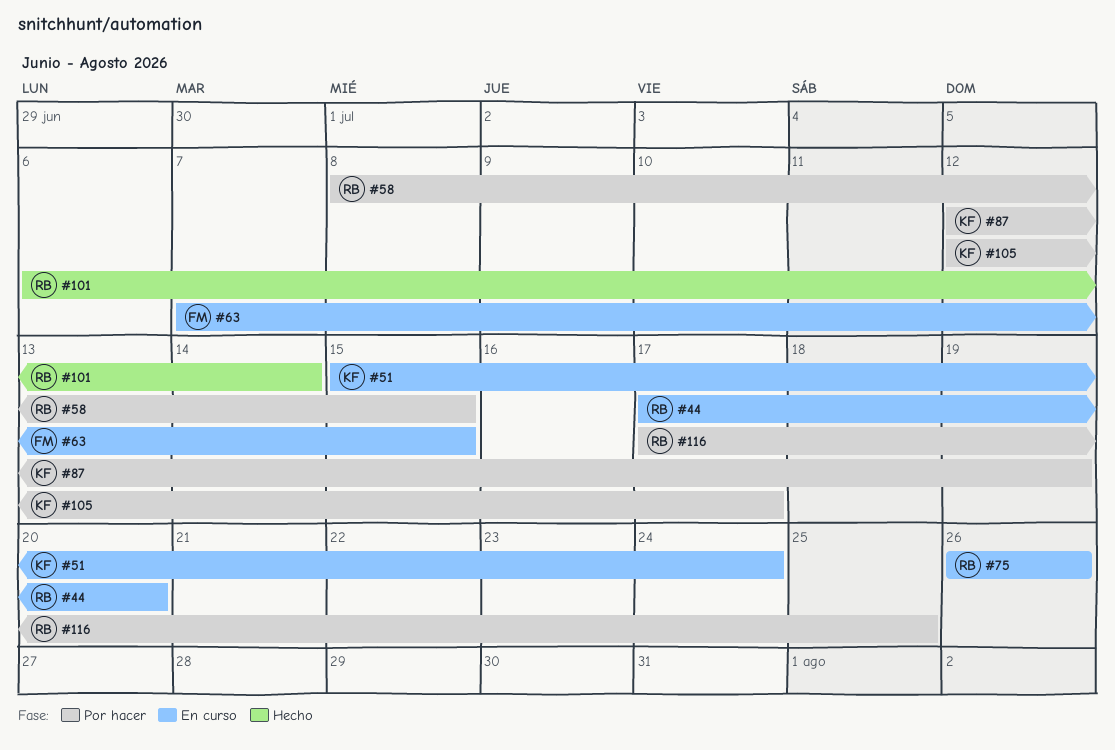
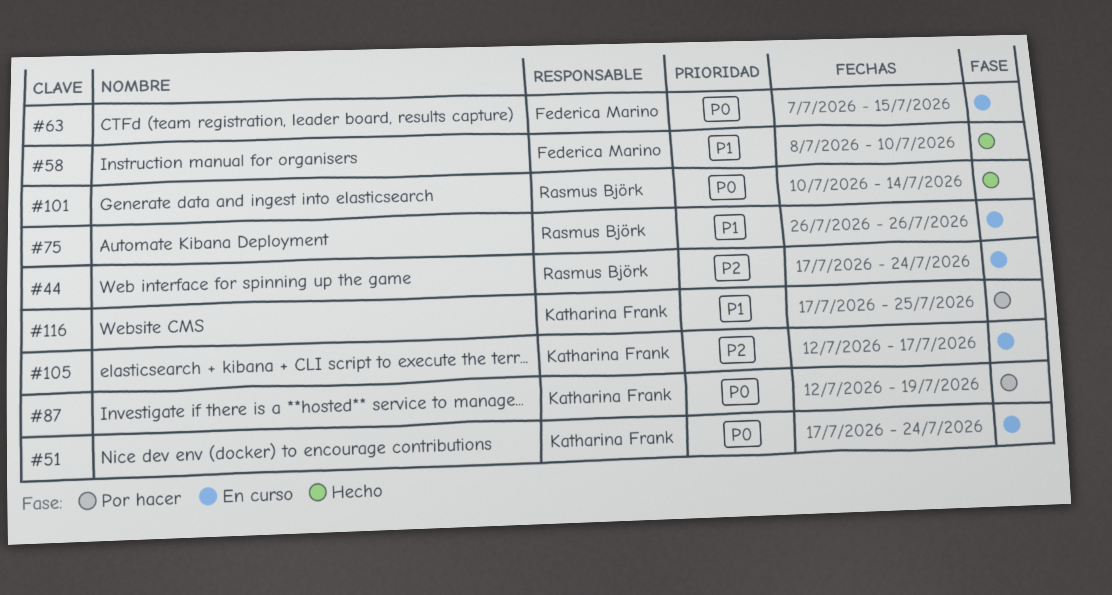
#44, due: Jul 20 -> Jul 24
#51, start: Jul 15 -> Jul 17
#58, status: Por hacer -> Hecho
#58, owner: Rasmus Björk -> Federica Marino
#58, due: Jul 15 -> Jul 10
#101, start: Jul 6 -> Jul 10
#105, status: Por hacer -> En curso
#116, owner: Rasmus Björk -> Katharina Frank

